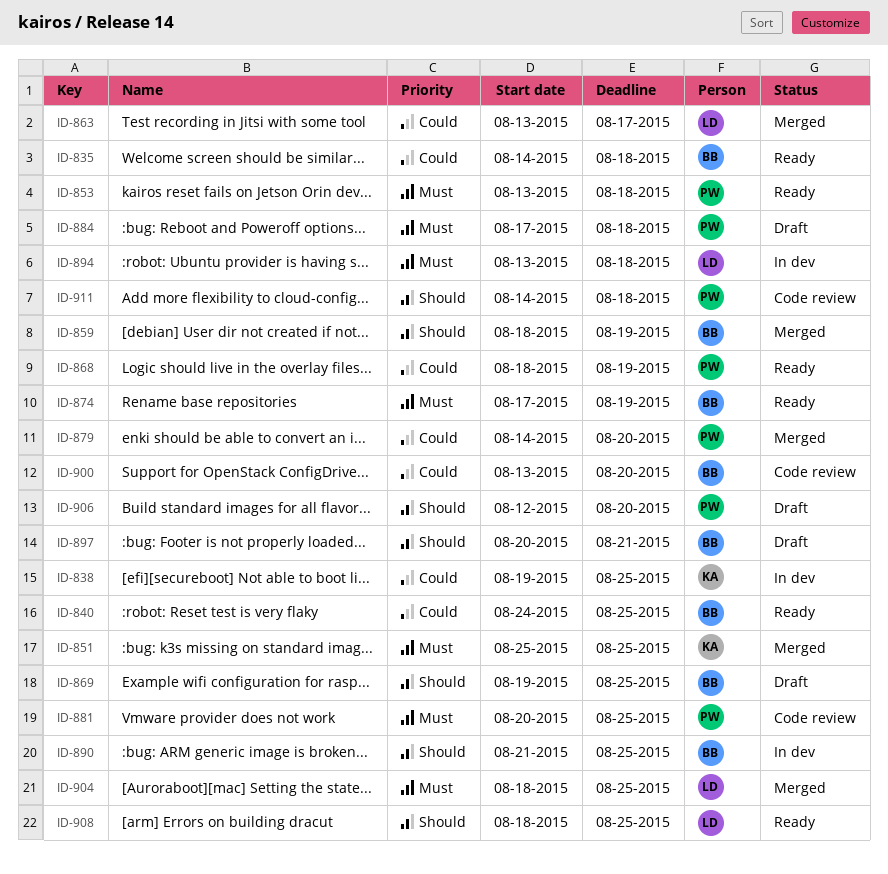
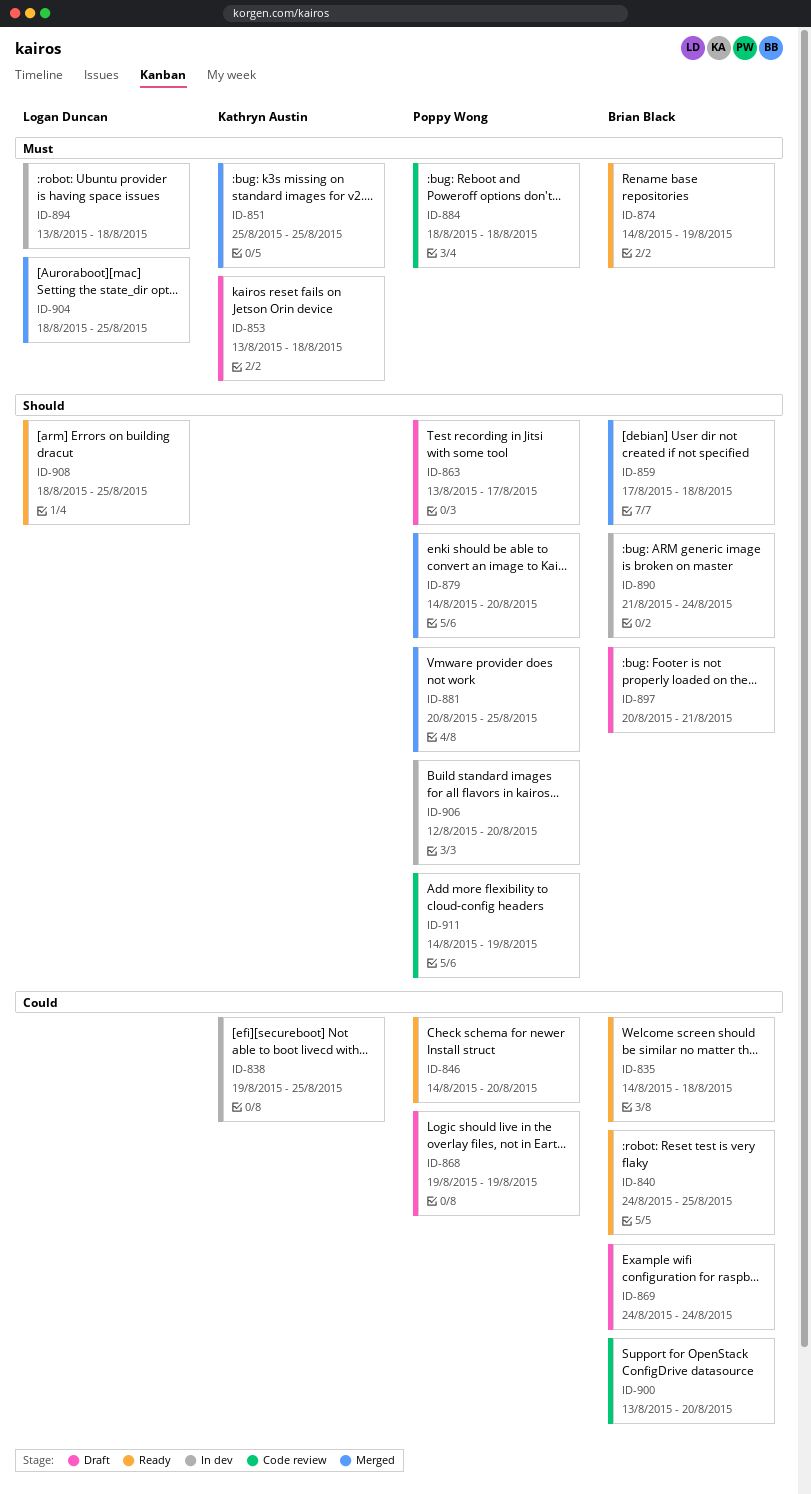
ID-846: none -> present
ID-853, status: Ready -> Draft
ID-853, owner: Poppy Wong -> Kathryn Austin
ID-859, start: Aug 18 -> Aug 17
ID-859, due: Aug 19 -> Aug 18
ID-863, status: Merged -> Draft
ID-863, owner: Logan Duncan -> Poppy Wong
ID-863, priority: Could -> Should
ID-868, status: Ready -> Draft
ID-868, start: Aug 18 -> Aug 19
ID-869, priority: Should -> Could
ID-869, start: Aug 19 -> Aug 24
ID-869, due: Aug 25 -> Aug 24
ID-874, start: Aug 17 -> Aug 14
ID-879, priority: Could -> Should
ID-881, status: Code review -> Merged
ID-881, priority: Must -> Should
ID-884, status: Draft -> Code review
ID-884, start: Aug 17 -> Aug 18
ID-890, due: Aug 25 -> Aug 24
ID-906, status: Draft -> In dev
ID-911, due: Aug 18 -> Aug 19

